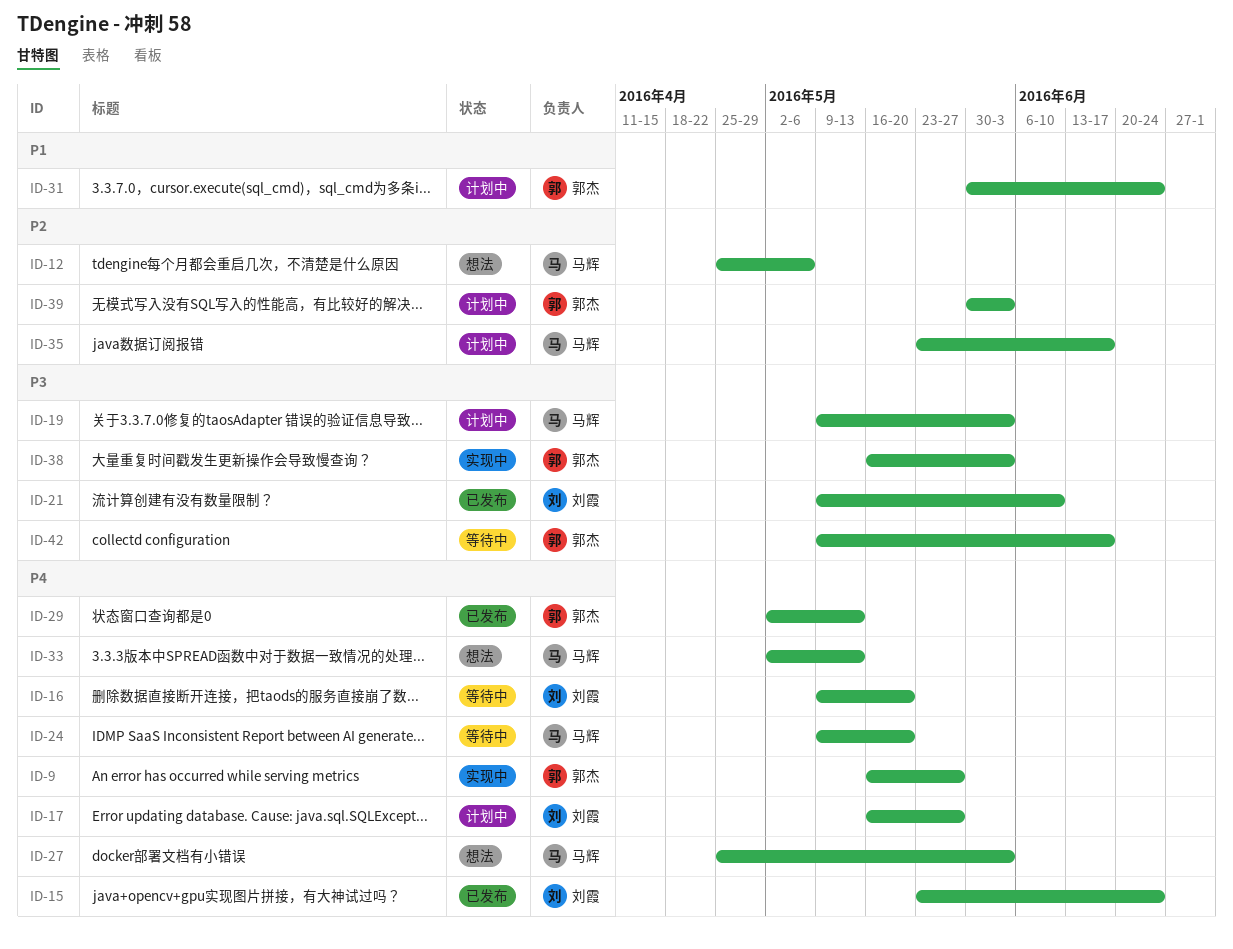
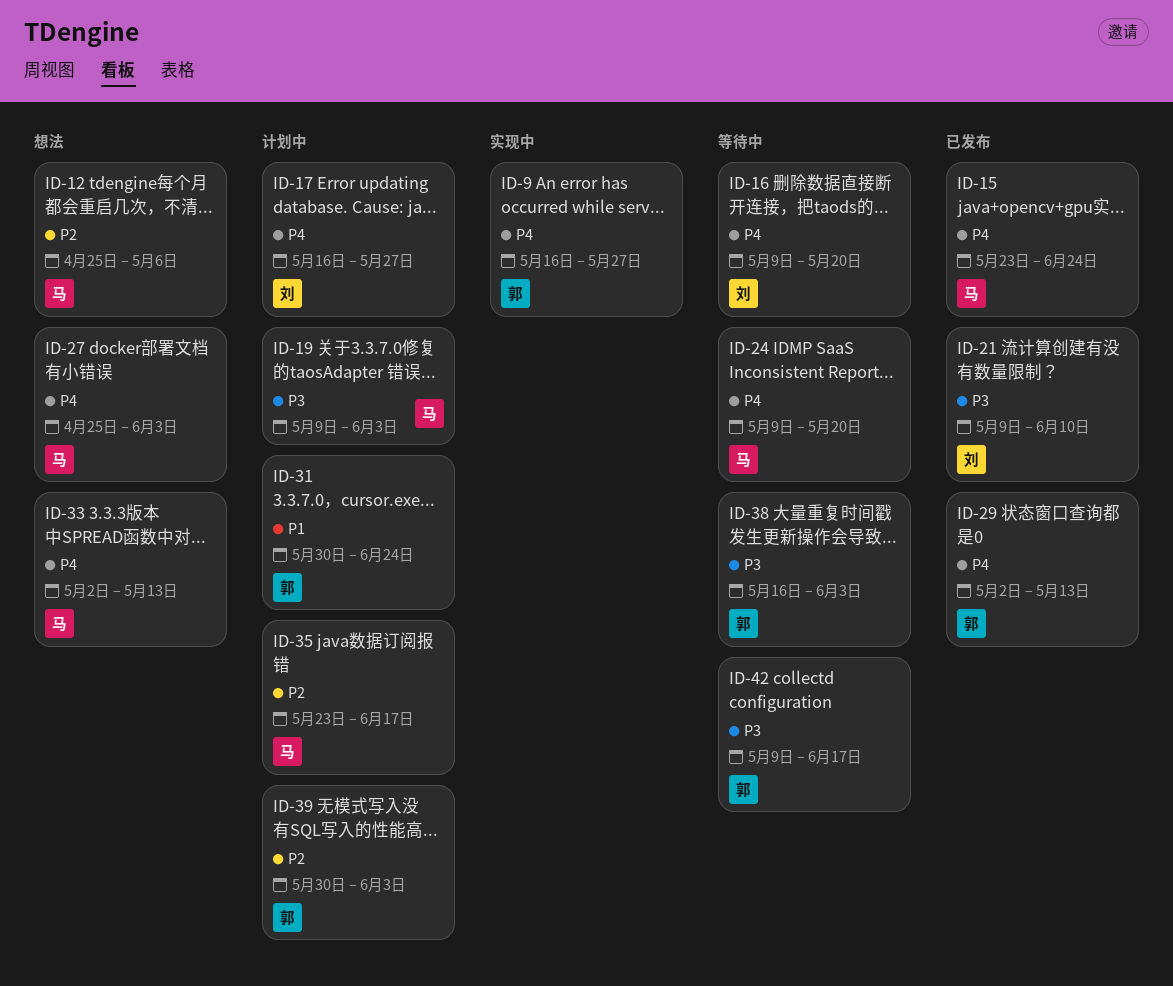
ID-15, owner: 刘霞 -> 马辉
ID-38, status: 实现中 -> 等待中

